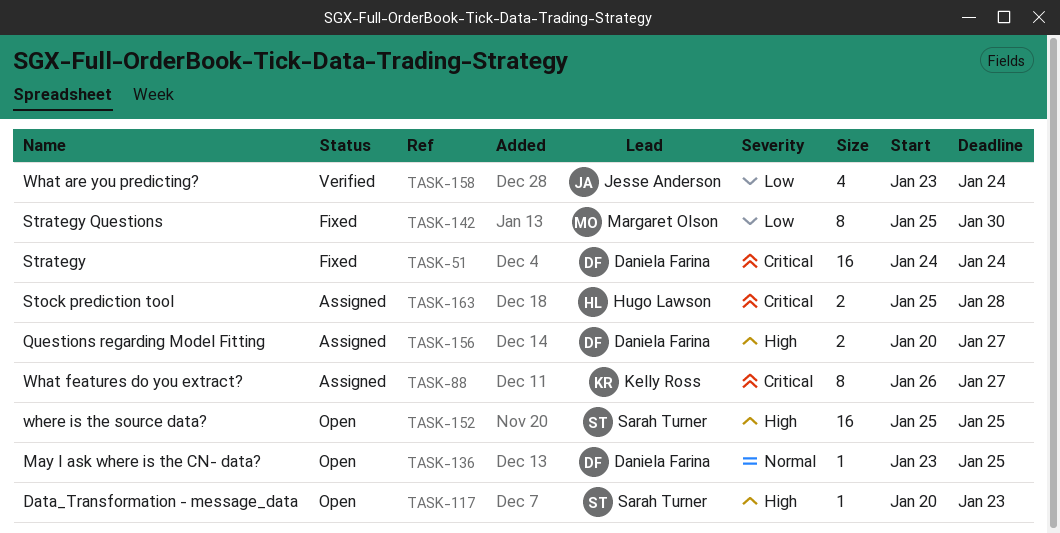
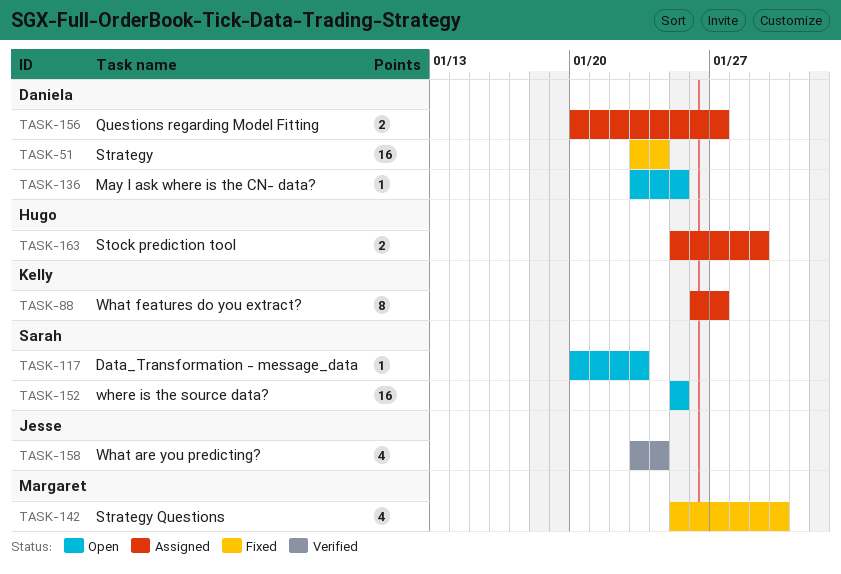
TASK-51, start: Jan 24 -> Jan 23
TASK-142, estimate: 8 -> 4
TASK-163, due: Jan 28 -> Jan 29

